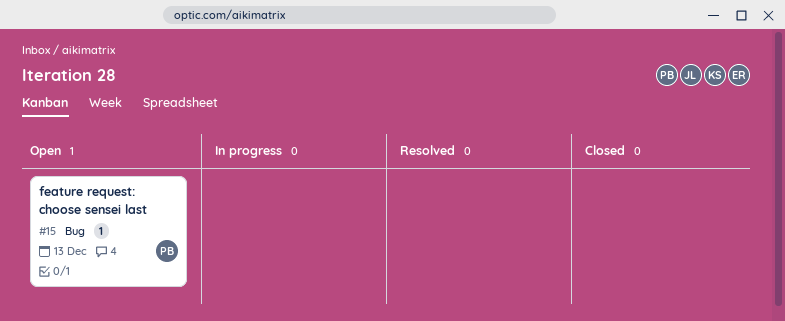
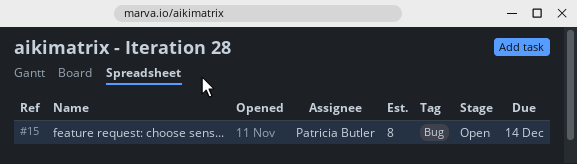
#15, estimate: 1 -> 8
#15, due: Dec 13 -> Dec 14

